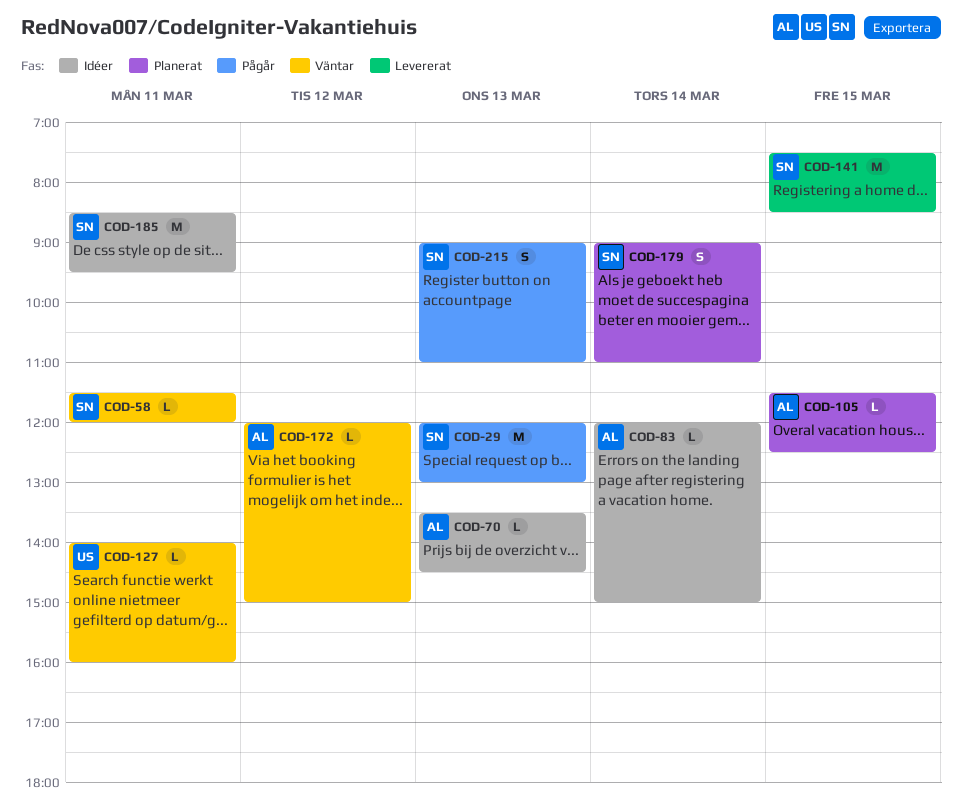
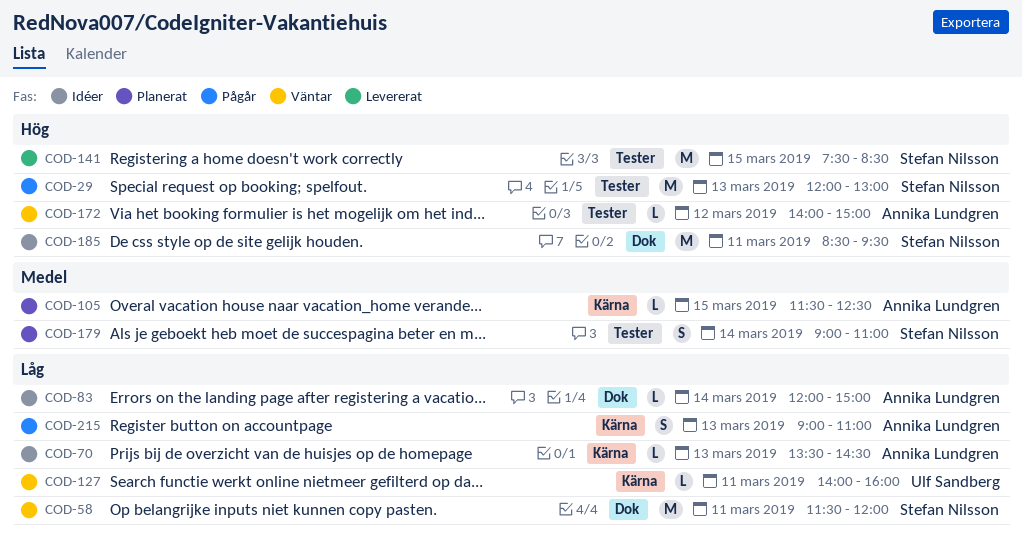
COD-58, estimate: L -> M
COD-172, begins: 12:00 -> 14:00
COD-215, owner: Stefan Nilsson -> Annika Lundgren

